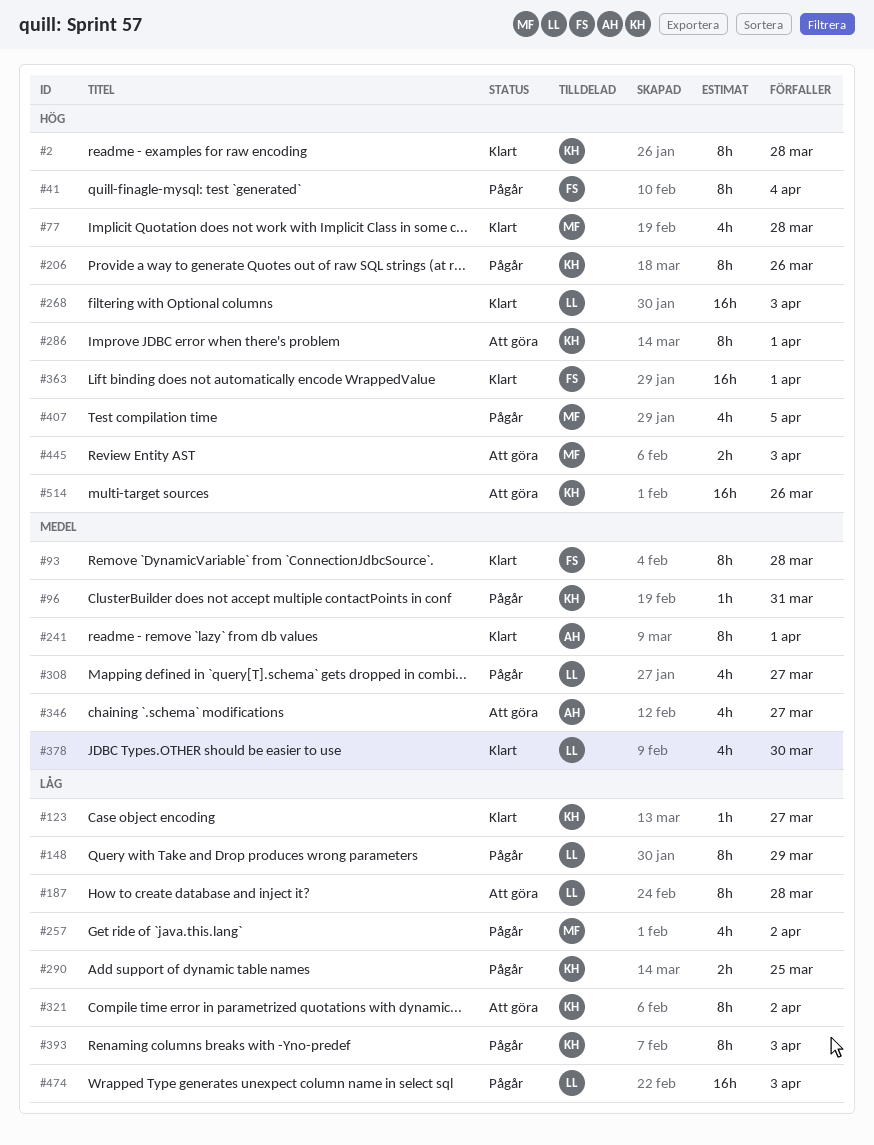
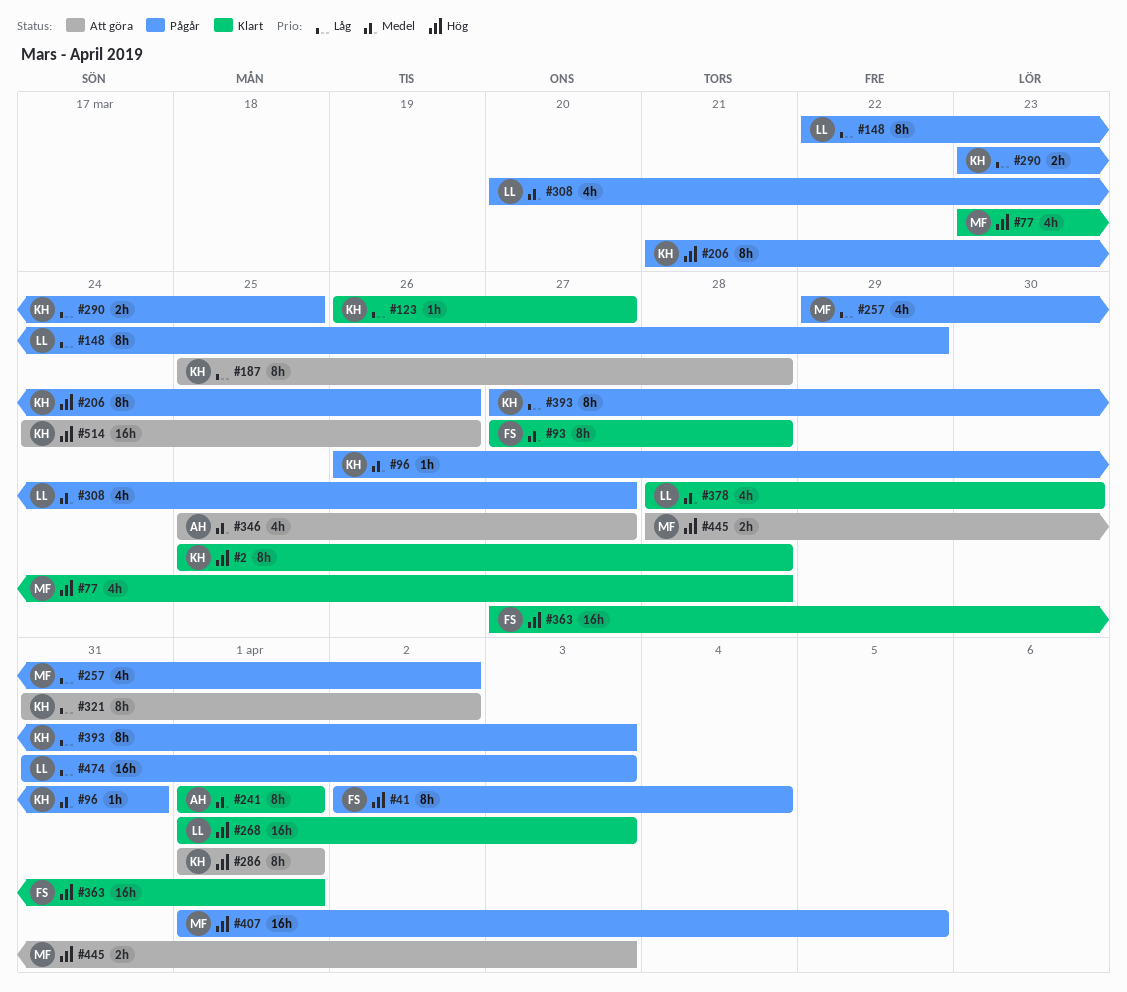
#187, owner: LL -> KH
#407, estimate: 4h -> 16h

